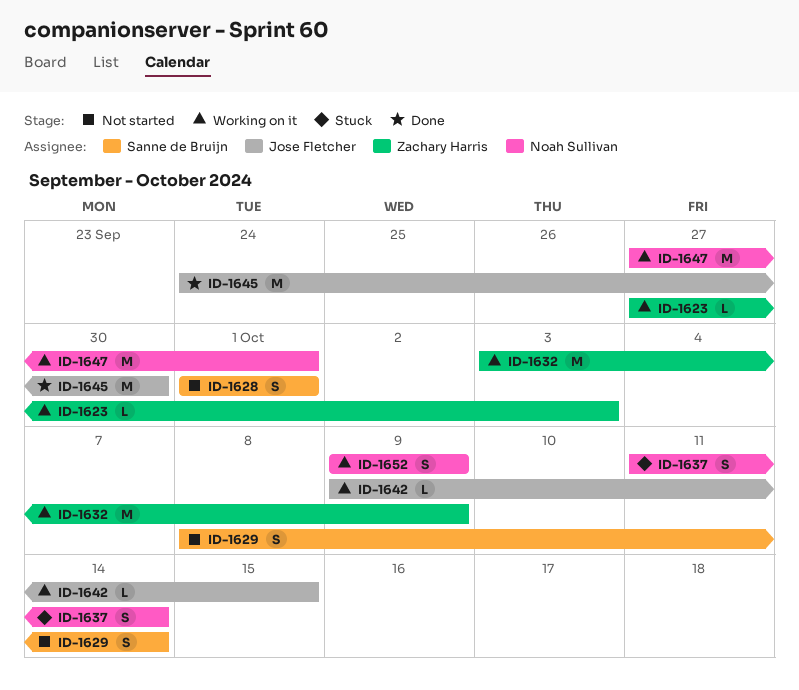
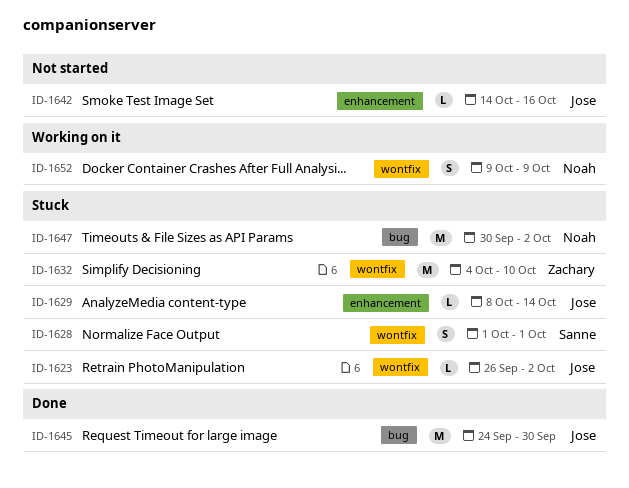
ID-1623, status: Working on it -> Stuck
ID-1623, owner: Zachary Harris -> Jose Fletcher
ID-1623, start: Sep 27 -> Sep 26
ID-1623, due: Oct 3 -> Oct 2
ID-1628, status: Not started -> Stuck
ID-1629, status: Not started -> Stuck
ID-1629, owner: Sanne de Bruijn -> Jose Fletcher
ID-1629, estimate: S -> L
ID-1632, status: Working on it -> Stuck
ID-1632, start: Oct 3 -> Oct 4
ID-1632, due: Oct 9 -> Oct 10
ID-1637: present -> none
ID-1642, status: Working on it -> Not started
ID-1642, start: Oct 9 -> Oct 14
ID-1642, due: Oct 15 -> Oct 16
ID-1647, status: Working on it -> Stuck
ID-1647, start: Sep 27 -> Sep 30
ID-1647, due: Oct 1 -> Oct 2

